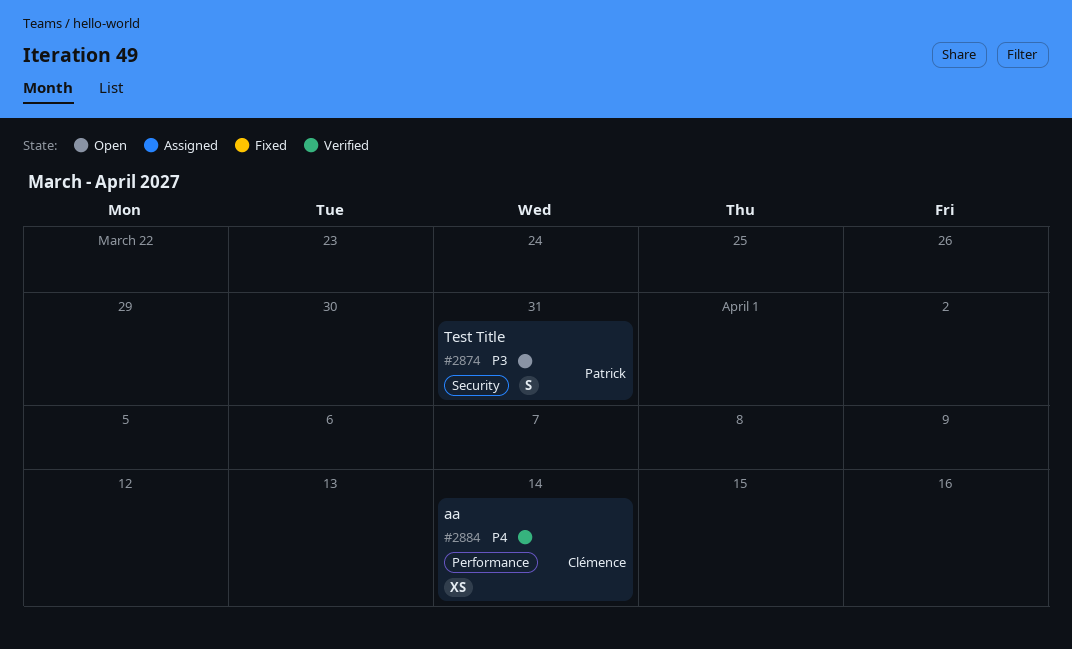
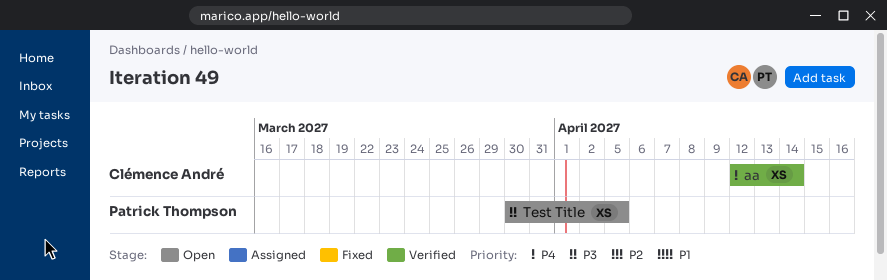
Test Title, estimate: S -> XS
Test Title, due: Mar 31 -> Apr 5

